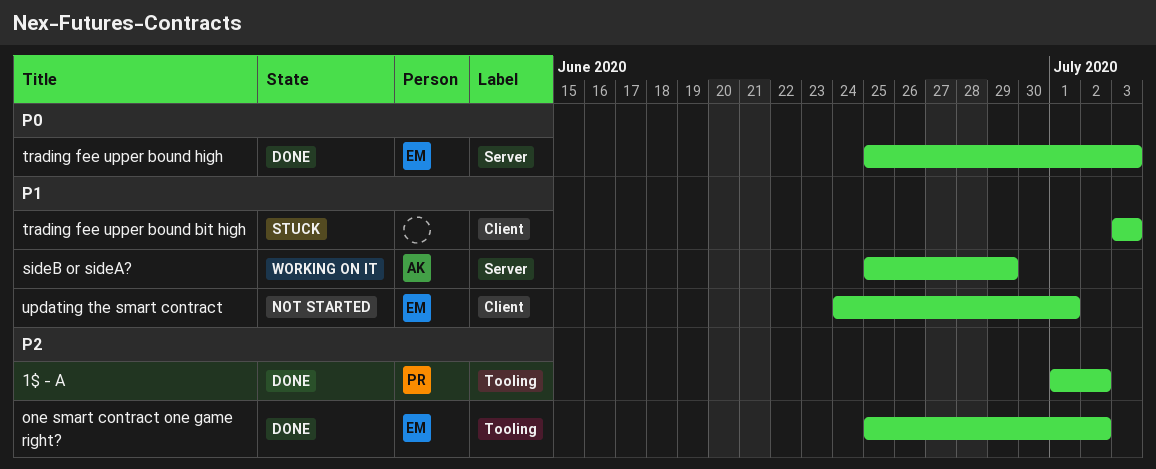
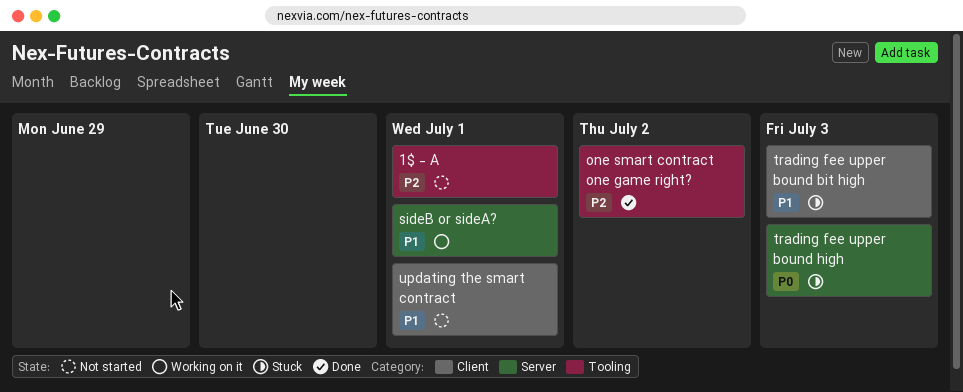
1$ - A, status: Done -> Not started
1$ - A, due: Jul 2 -> Jul 1
sideB or sideA?, due: Jun 29 -> Jul 1
trading fee upper bound high, status: Done -> Stuck

